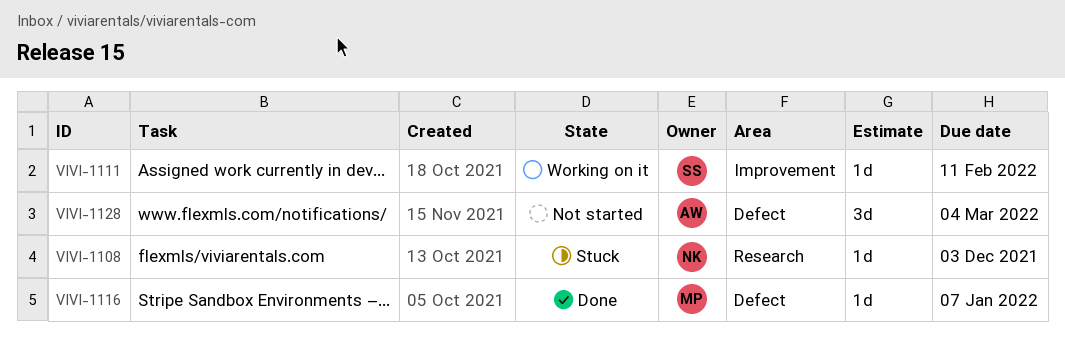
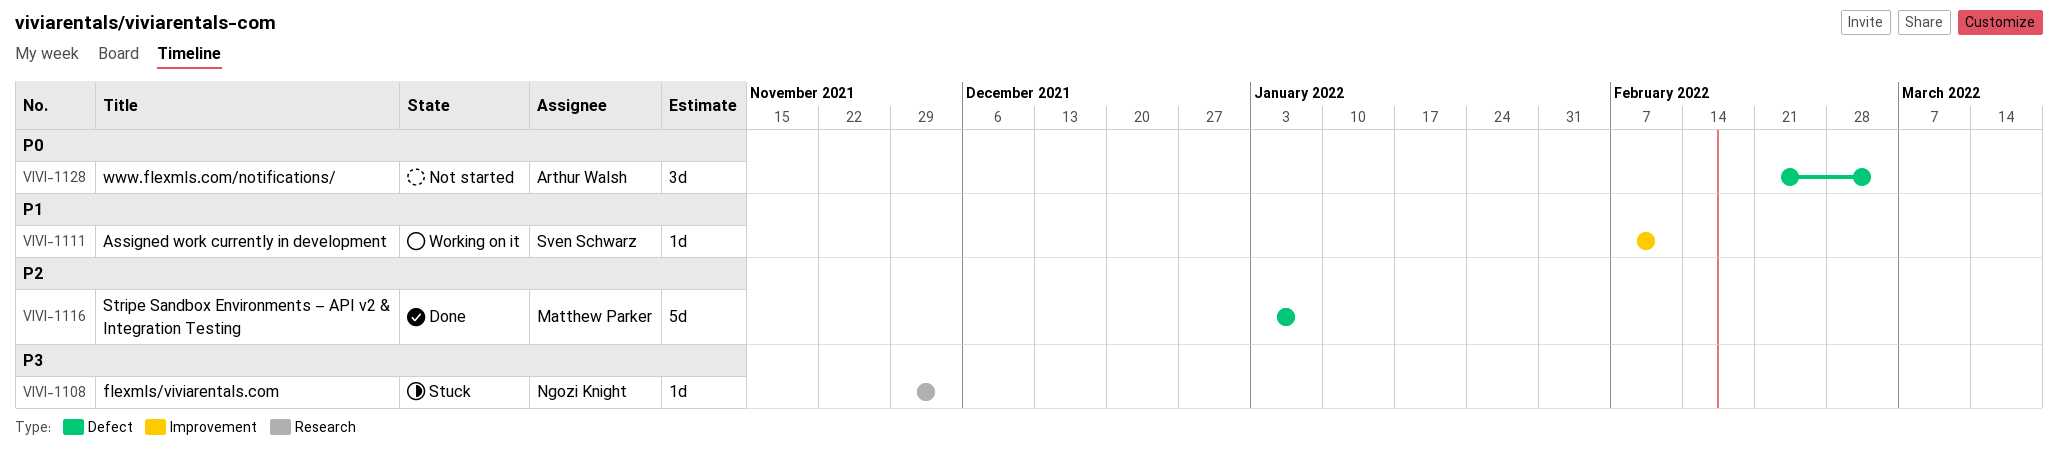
VIVI-1116, estimate: 1d -> 5d

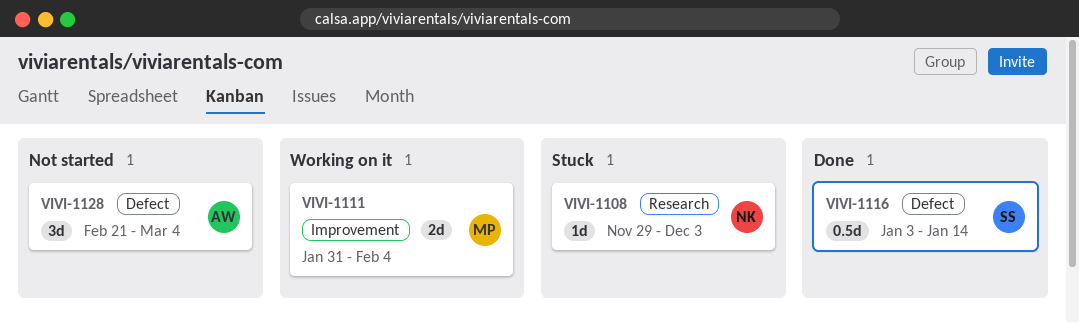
VIVI-1111, owner: Sven Schwarz -> Matthew Parker
VIVI-1111, estimate: 1d -> 2d
VIVI-1111, start: Feb 7 -> Jan 31
VIVI-1111, due: Feb 11 -> Feb 4
VIVI-1116, owner: Matthew Parker -> Sven Schwarz
VIVI-1116, estimate: 5d -> 0.5d
VIVI-1116, due: Jan 7 -> Jan 14

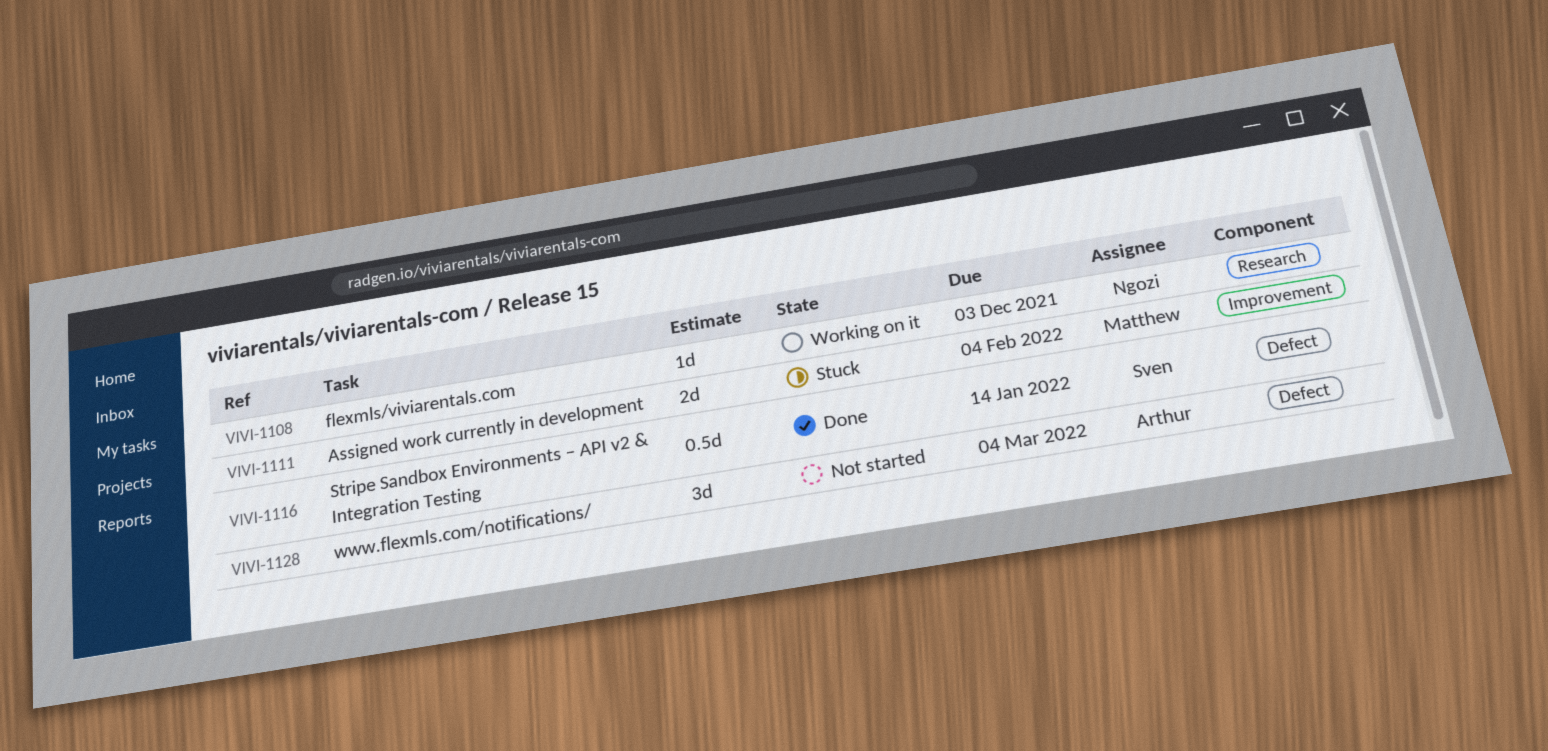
VIVI-1108, status: Stuck -> Working on it
VIVI-1111, status: Working on it -> Stuck

